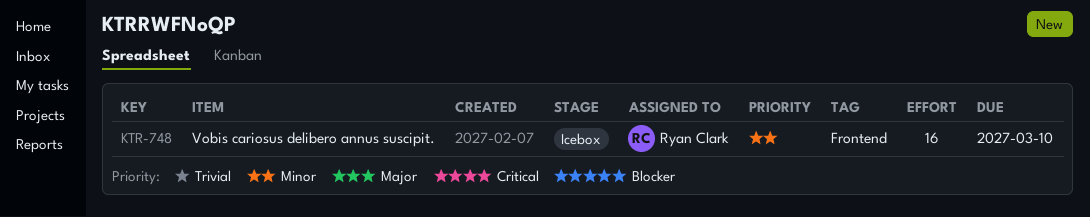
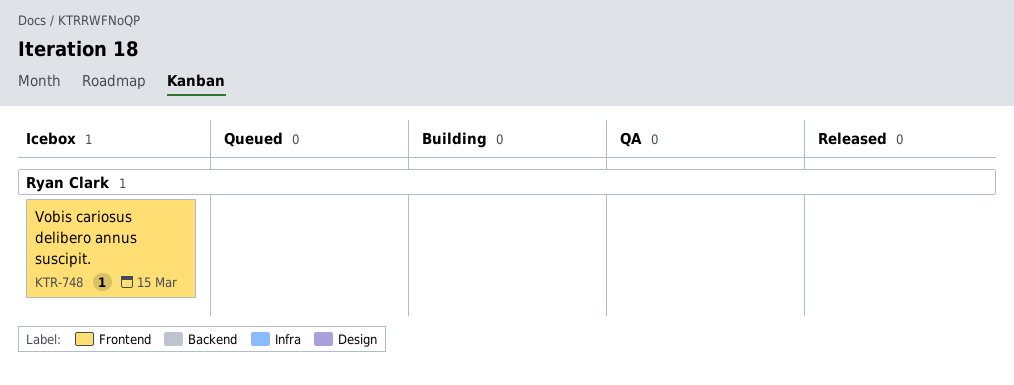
KTR-748, estimate: 16 -> 1
KTR-748, due: Mar 10 -> Mar 15

